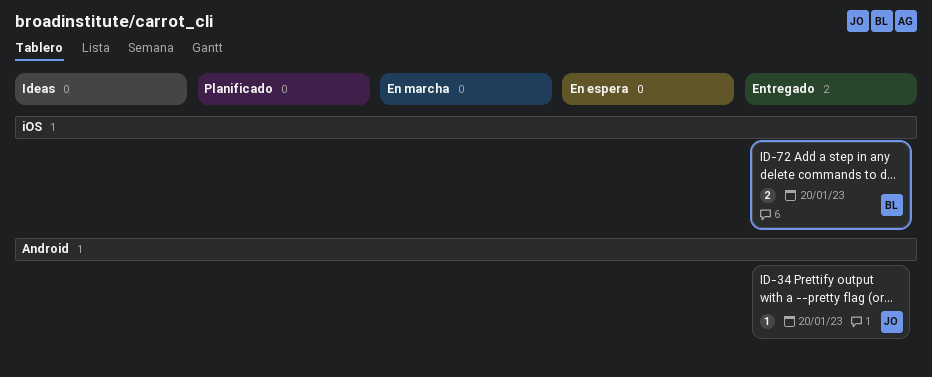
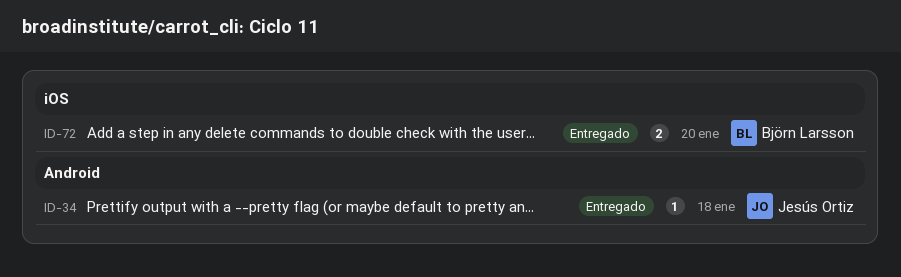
ID-34, due: Jan 20 -> Jan 18

